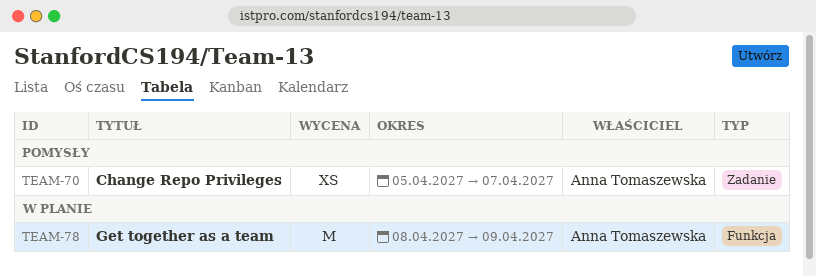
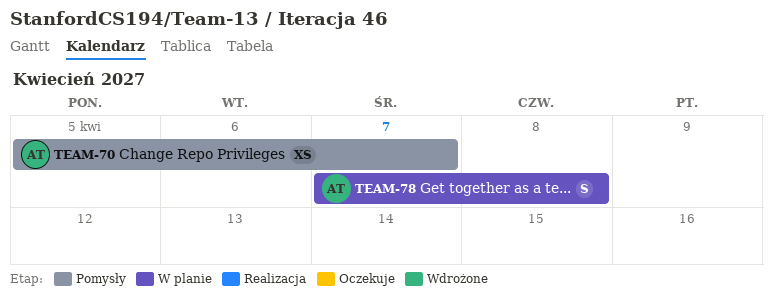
TEAM-78, estimate: M -> S
TEAM-78, start: Apr 8 -> Apr 7
TEAM-78, due: Apr 9 -> Apr 8

